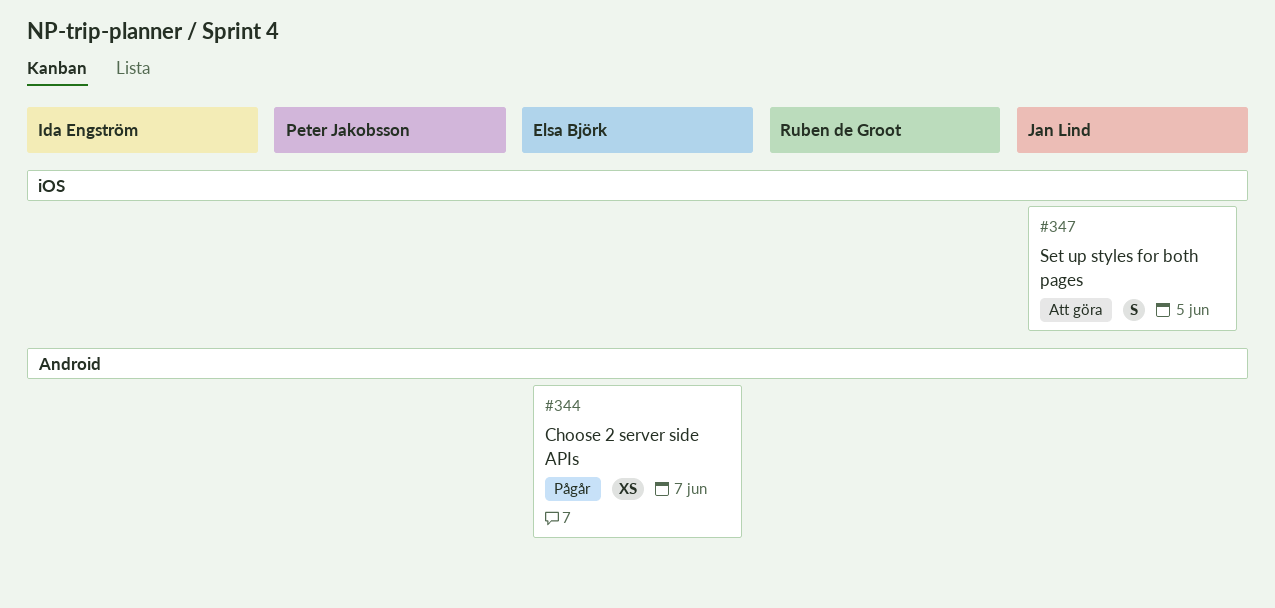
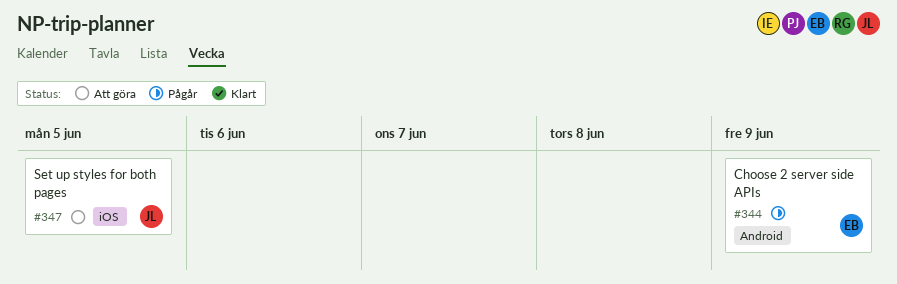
#344, due: Jun 7 -> Jun 9

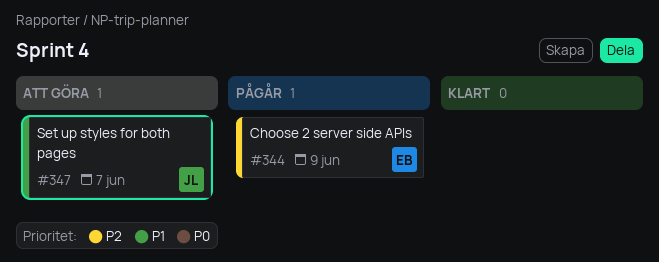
#347, due: Jun 5 -> Jun 7

